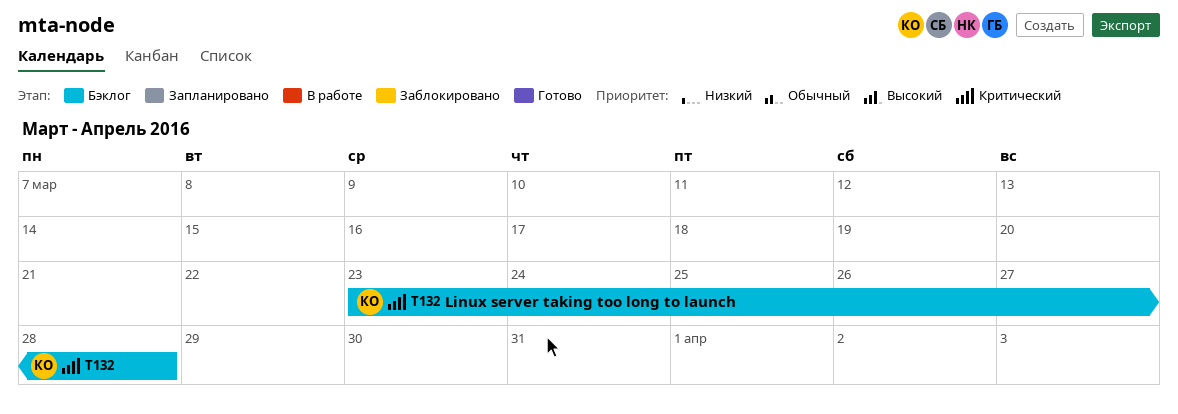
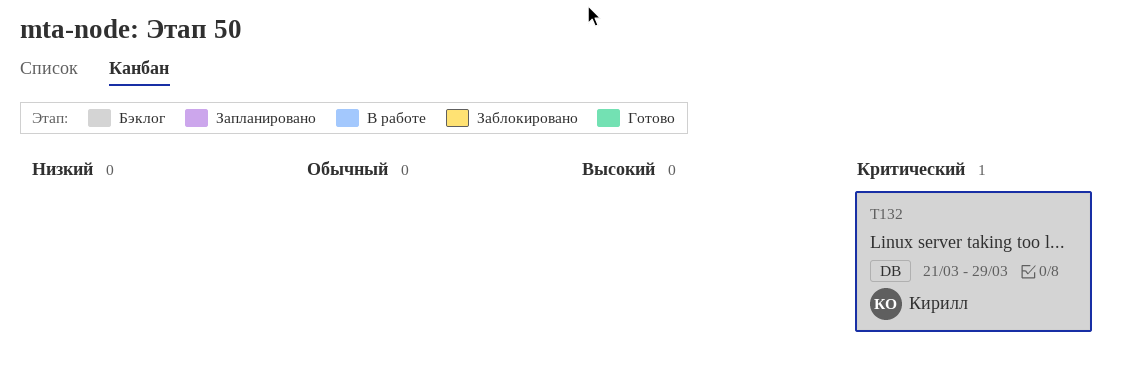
T132, start: Mar 23 -> Mar 21
T132, due: Mar 28 -> Mar 29

